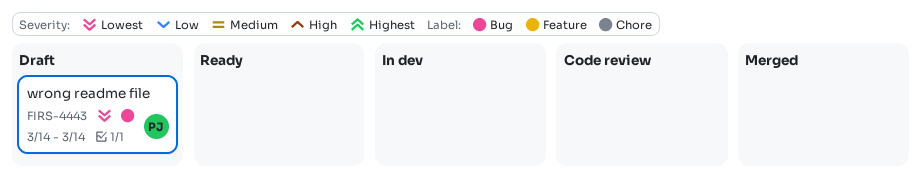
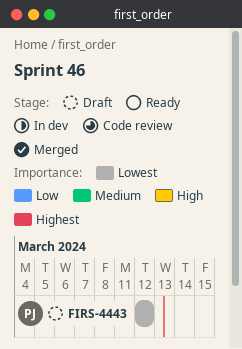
FIRS-4443, start: Mar 14 -> Mar 12
FIRS-4443, due: Mar 14 -> Mar 12

